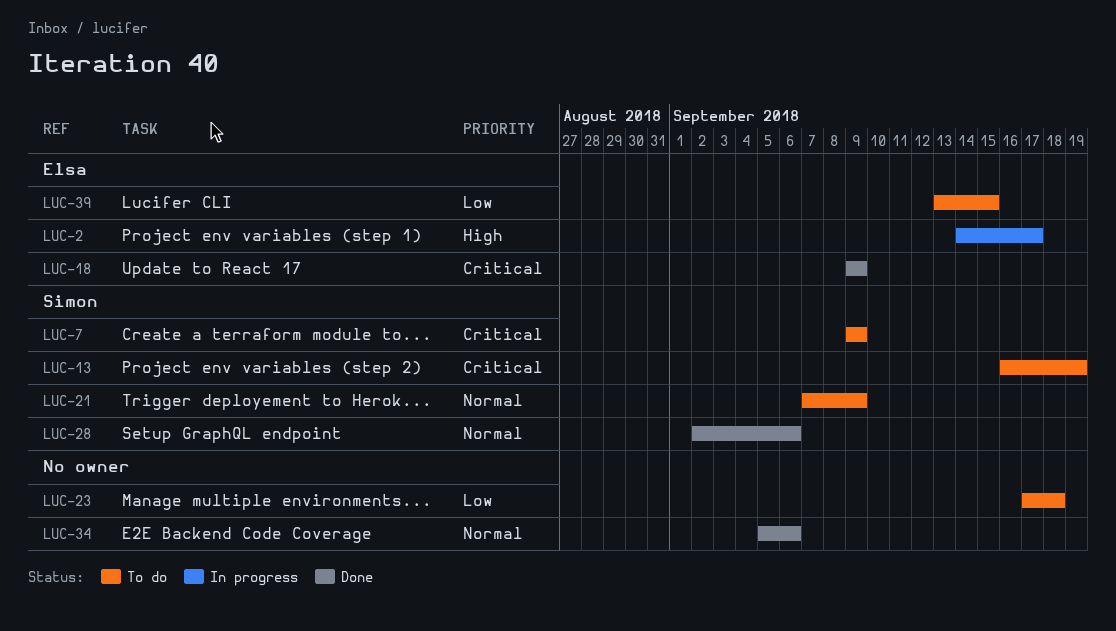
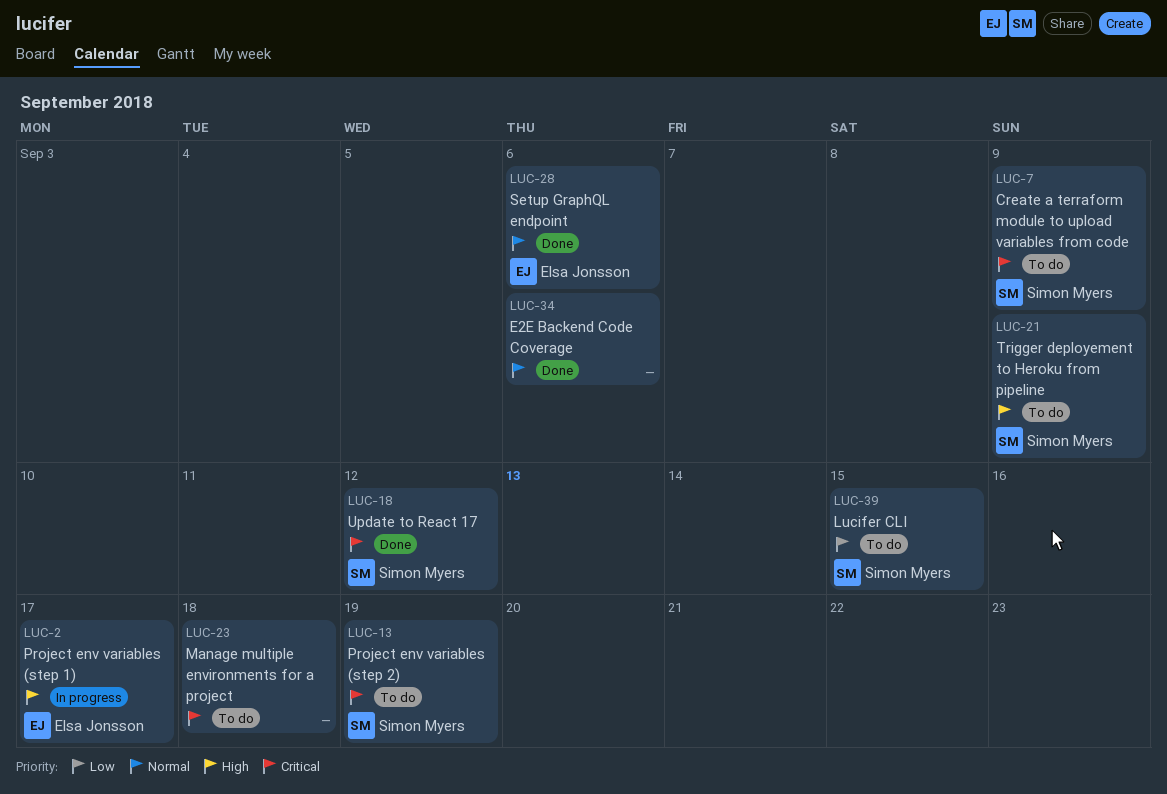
LUC-18, owner: Elsa Jonsson -> Simon Myers
LUC-18, due: Sep 9 -> Sep 12
LUC-21, priority: Normal -> High
LUC-23, priority: Low -> Critical
LUC-28, owner: Simon Myers -> Elsa Jonsson
LUC-39, owner: Elsa Jonsson -> Simon Myers

